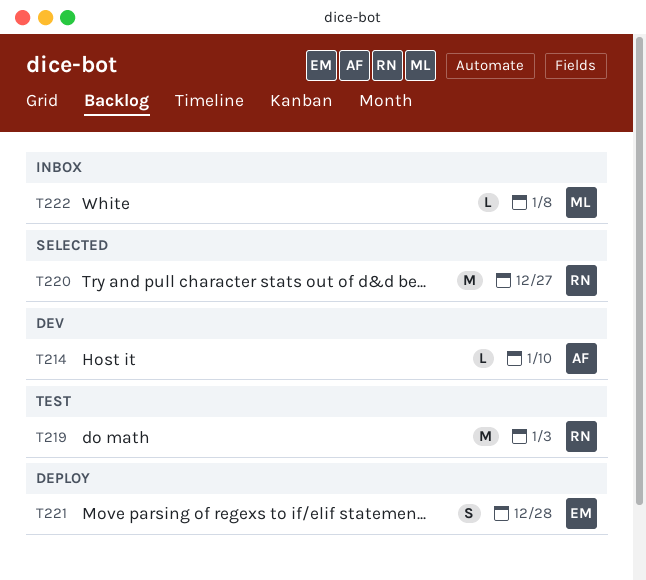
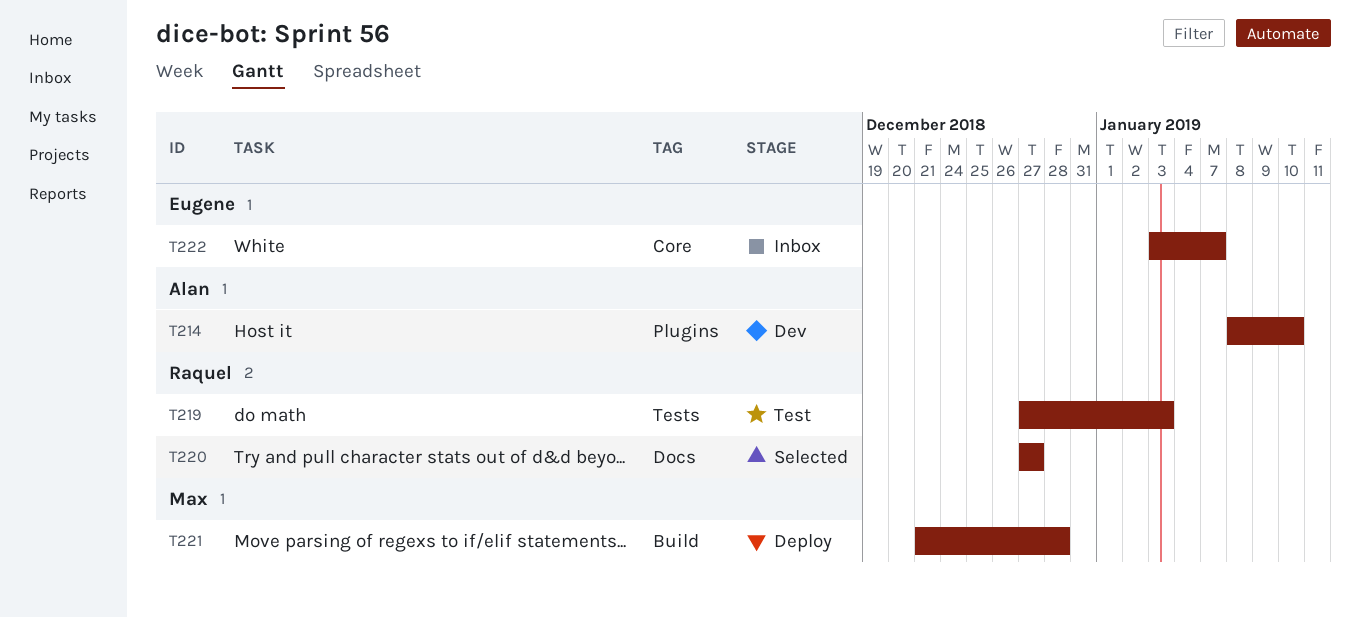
T221, owner: Eugene -> Max
T222, owner: Max -> Eugene
T222, due: Jan 8 -> Jan 7

